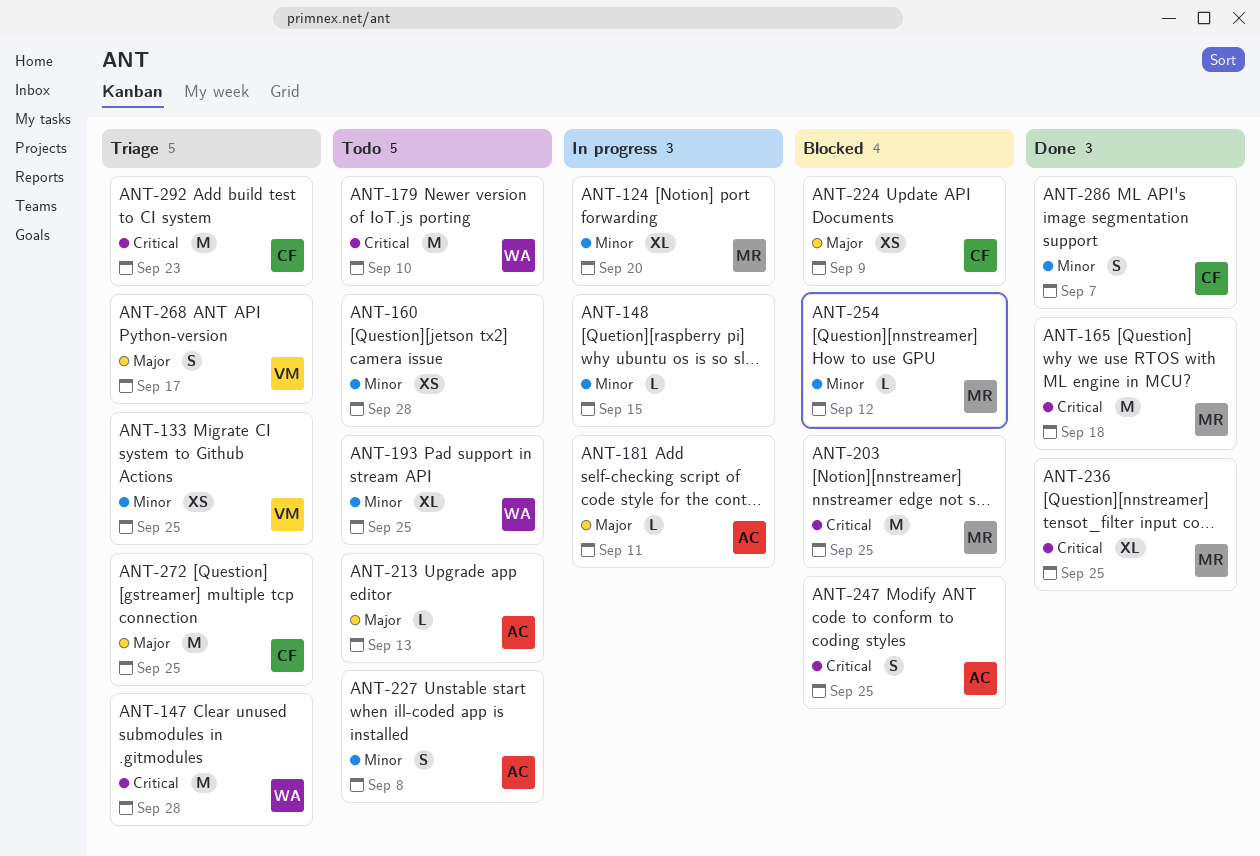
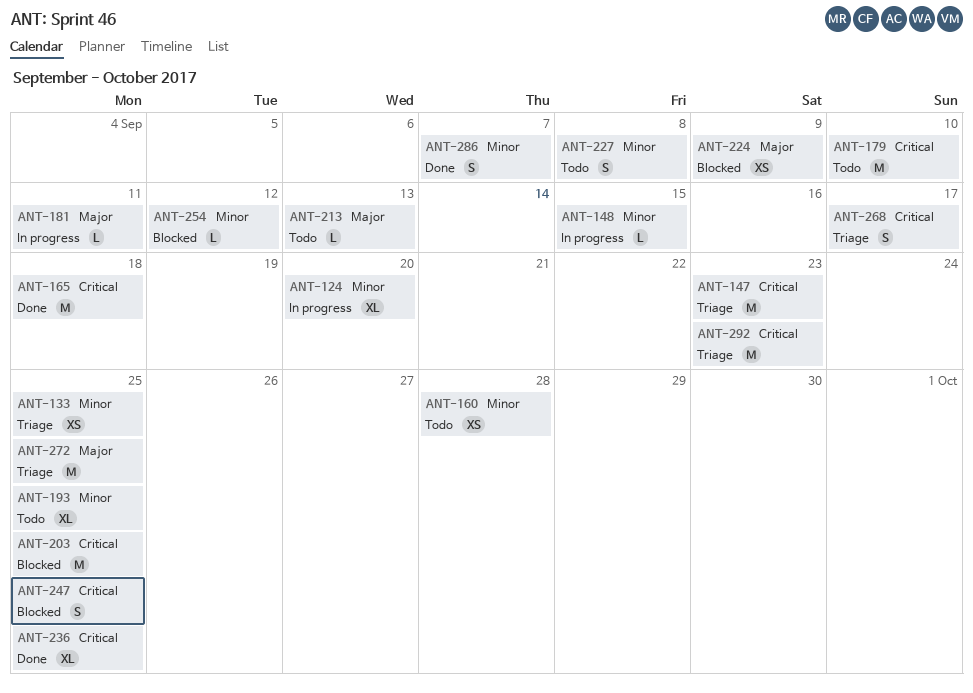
ANT-147, due: Sep 28 -> Sep 23
ANT-268, priority: Major -> Critical

